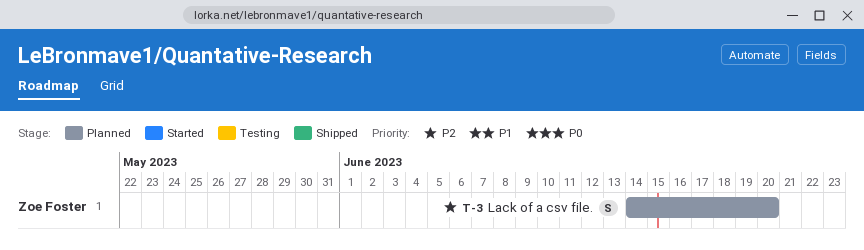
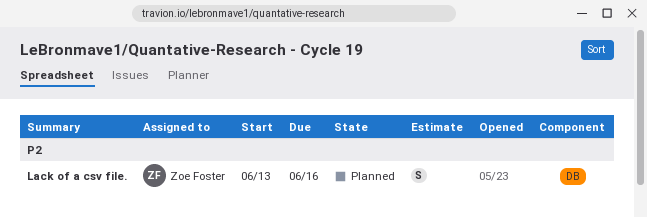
Lack of a csv file., start: Jun 14 -> Jun 13
Lack of a csv file., due: Jun 20 -> Jun 16

